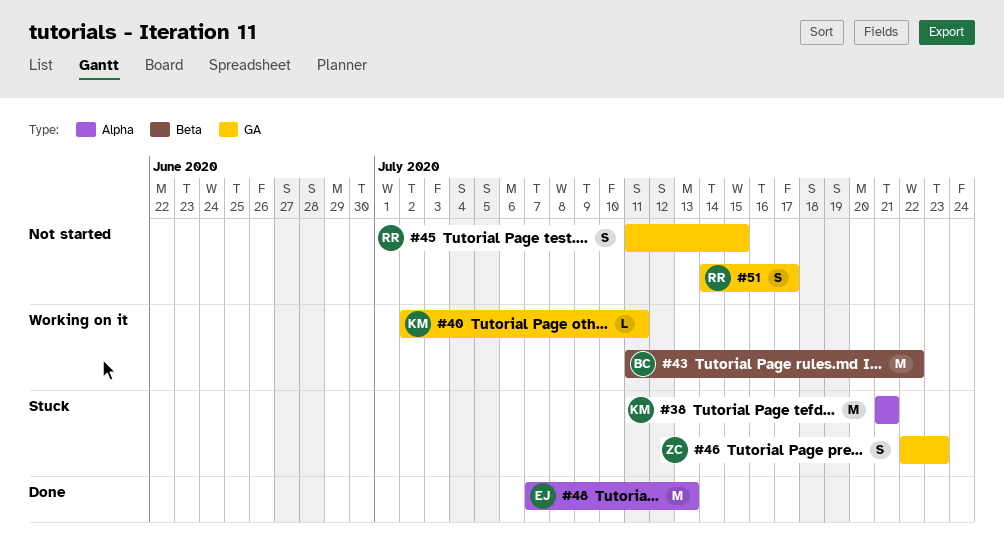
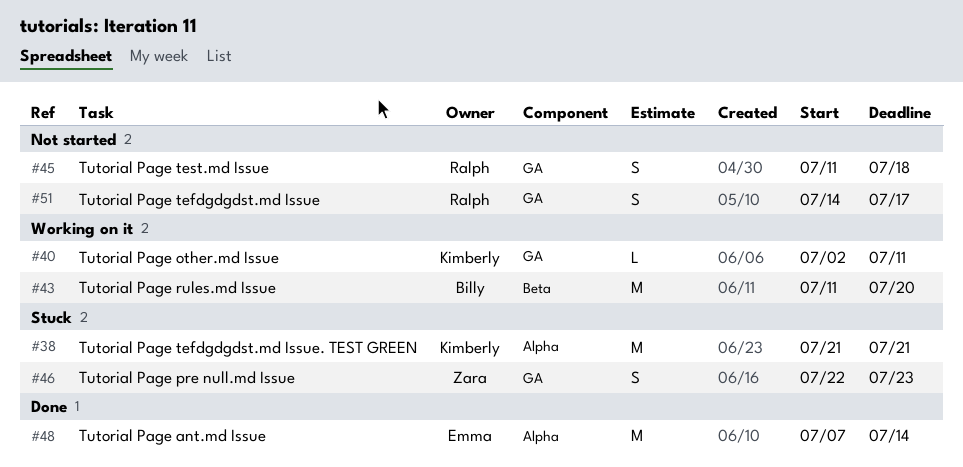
#43, due: Jul 22 -> Jul 20
#45, due: Jul 15 -> Jul 18
#48, due: Jul 13 -> Jul 14

